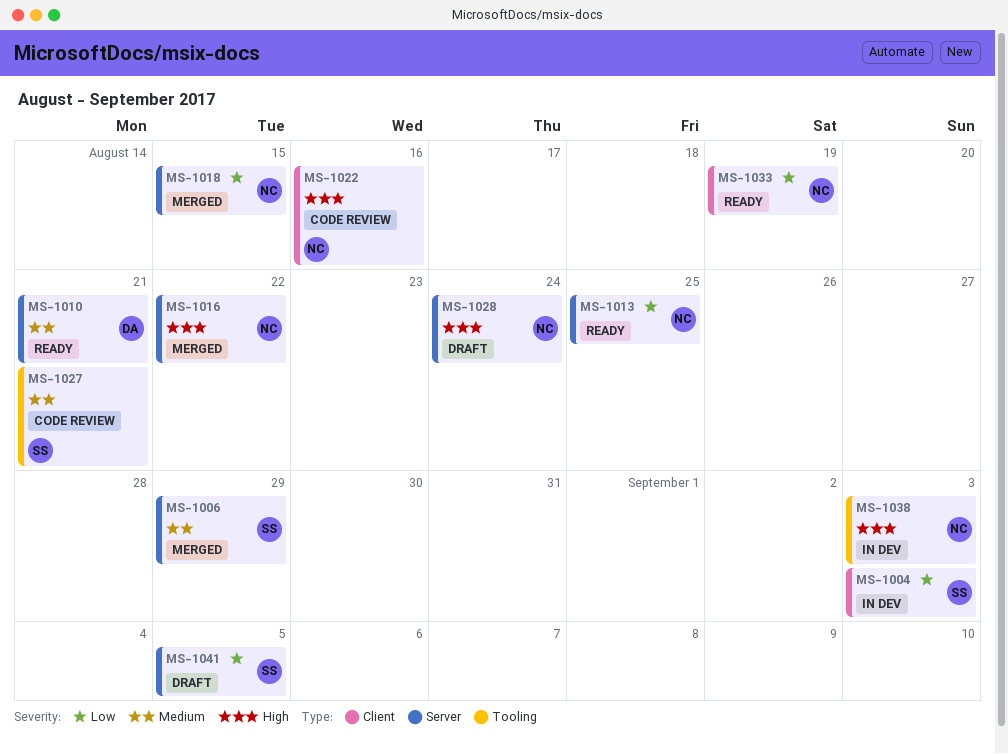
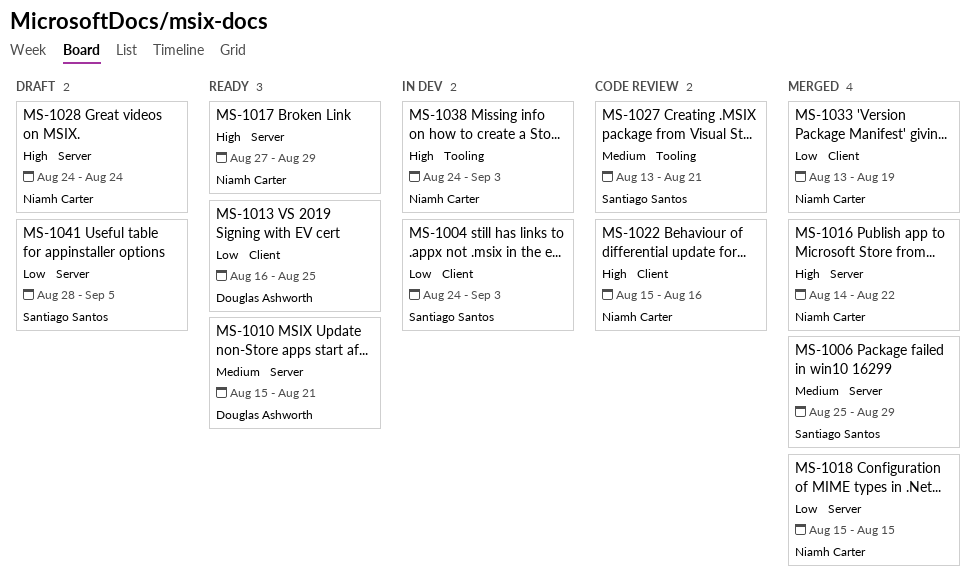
MS-1013, owner: Niamh Carter -> Douglas Ashworth
MS-1013, label: Server -> Client
MS-1017: none -> present
MS-1033, status: Ready -> Merged

